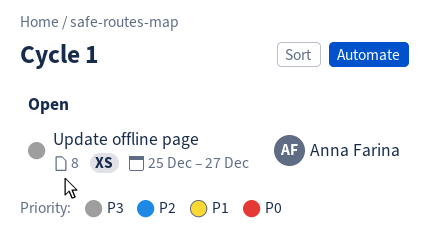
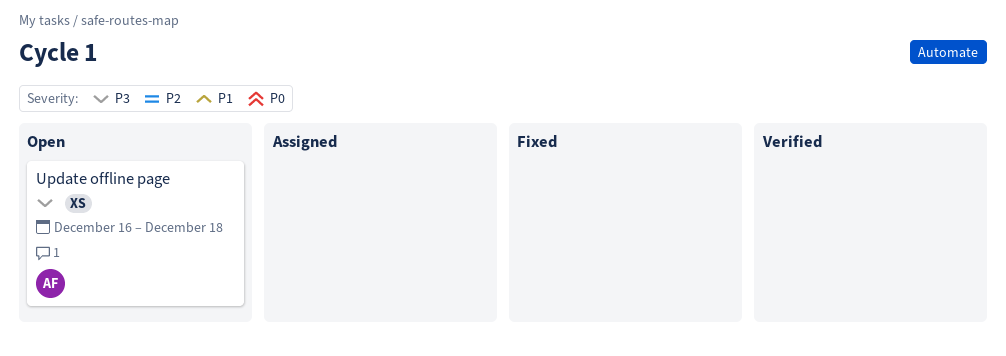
Update offline page, start: Dec 25 -> Dec 16
Update offline page, due: Dec 27 -> Dec 18

